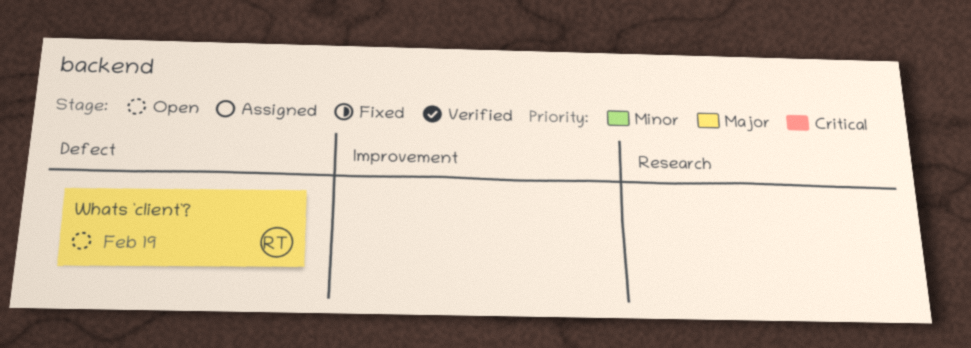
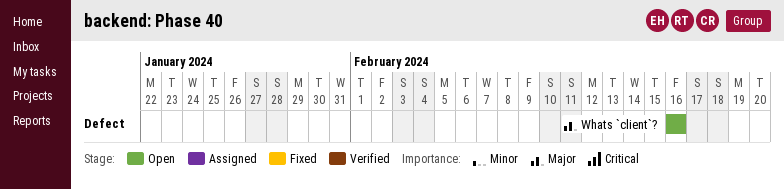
Whats `client`?, due: Feb 19 -> Feb 16

